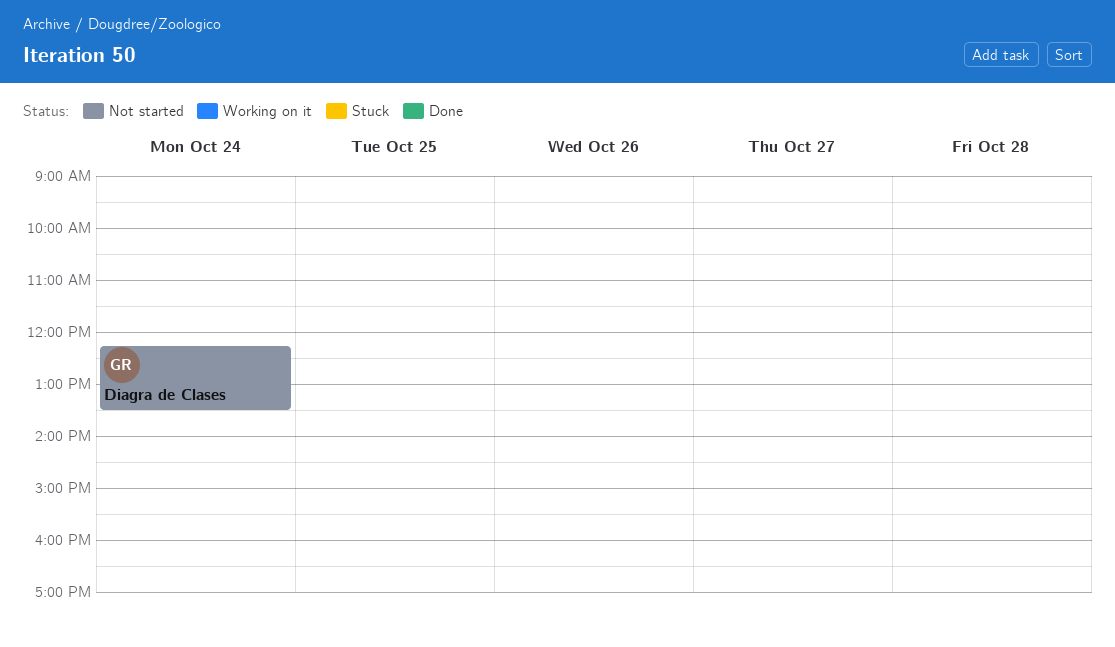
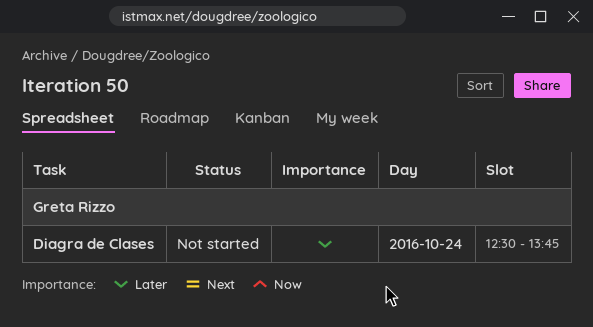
Diagra de Clases, begins: 12:15 -> 12:30
Diagra de Clases, ends: 13:30 -> 13:45

